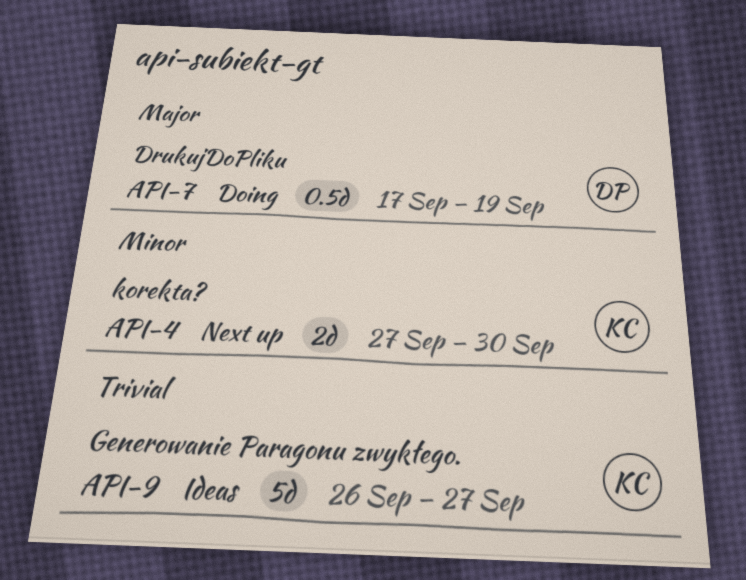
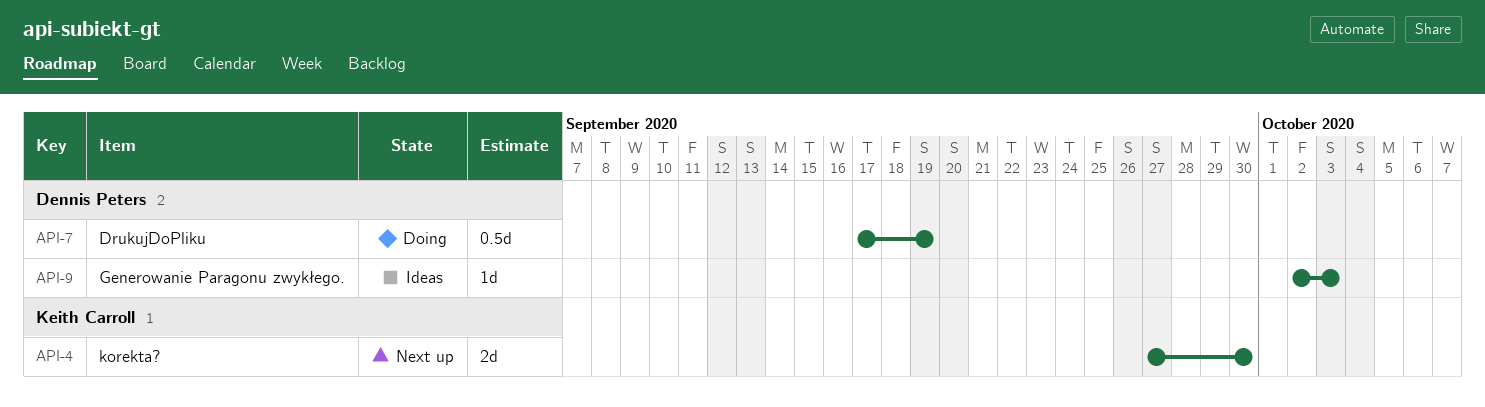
API-9, owner: Keith Carroll -> Dennis Peters
API-9, estimate: 5d -> 1d
API-9, start: Sep 26 -> Oct 2
API-9, due: Sep 27 -> Oct 3

